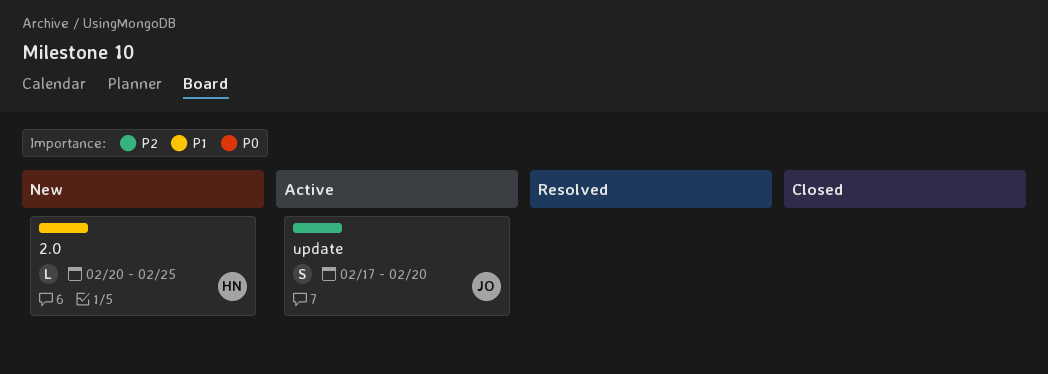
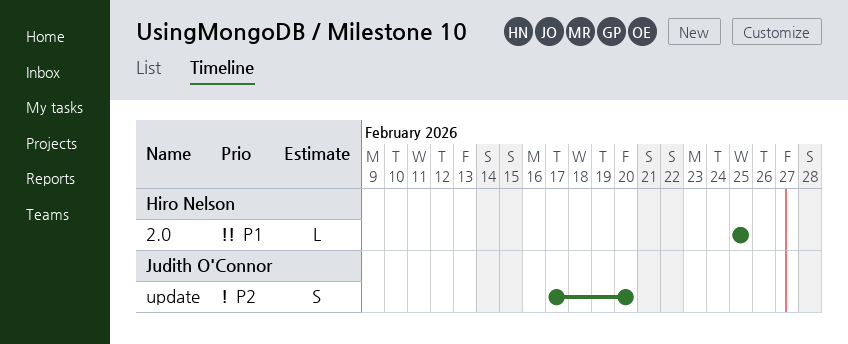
2.0, start: Feb 20 -> Feb 25

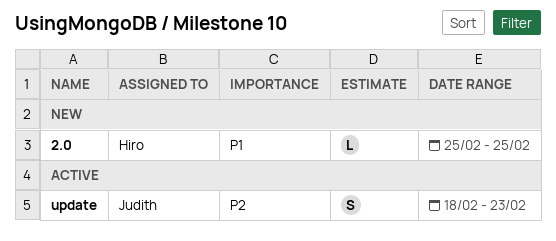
update, start: Feb 17 -> Feb 18
update, due: Feb 20 -> Feb 23

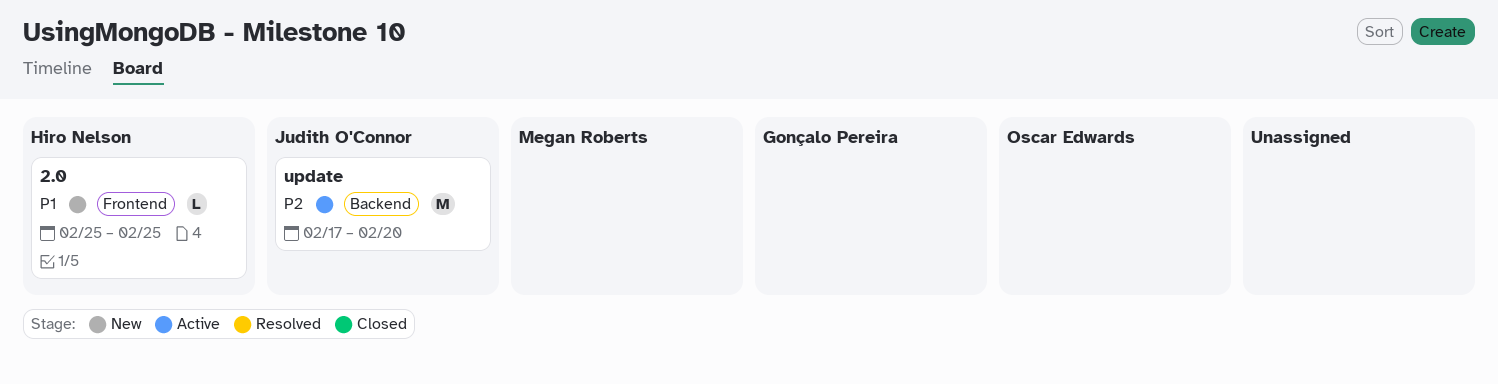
update, estimate: S -> M
update, start: Feb 18 -> Feb 17
update, due: Feb 23 -> Feb 20

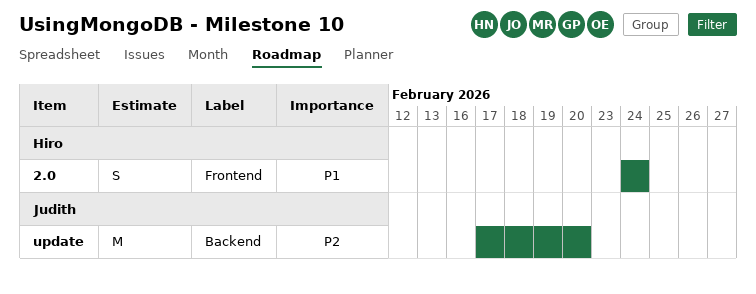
2.0, estimate: L -> S
2.0, start: Feb 25 -> Feb 24
2.0, due: Feb 25 -> Feb 24

